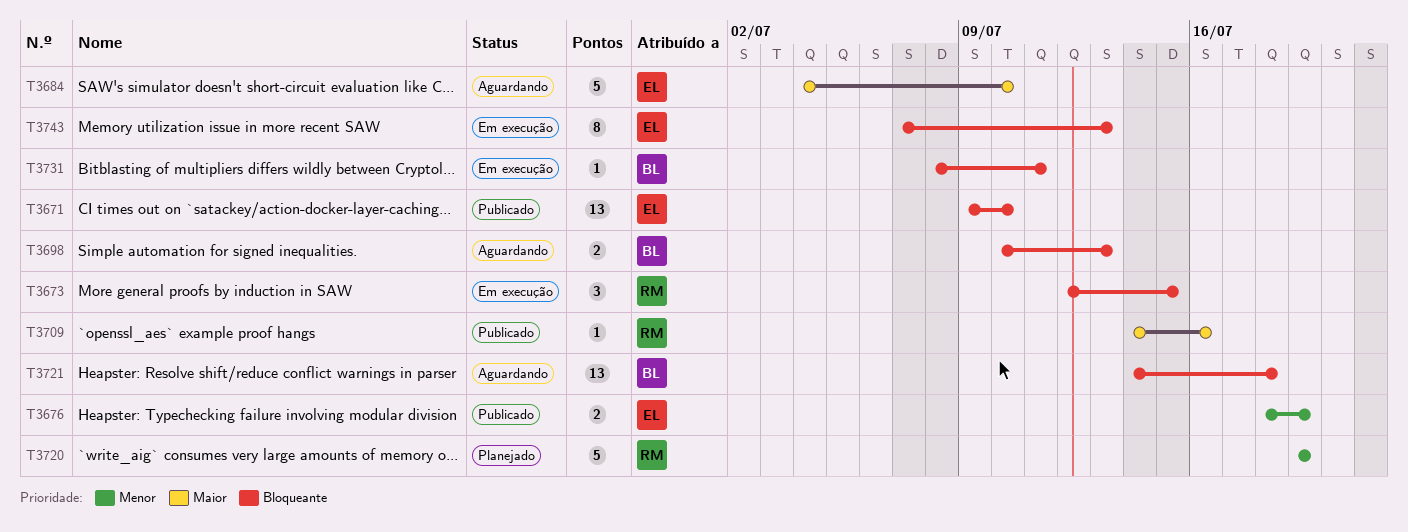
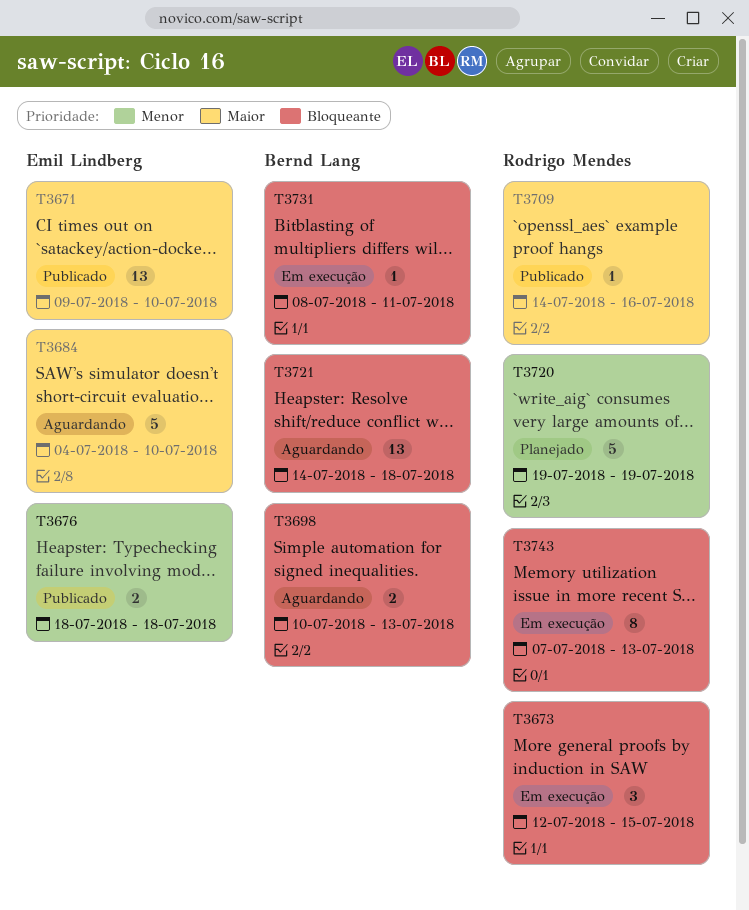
T3671, priority: Bloqueante -> Maior
T3676, due: Jul 19 -> Jul 18
T3743, owner: Emil Lindberg -> Rodrigo Mendes

